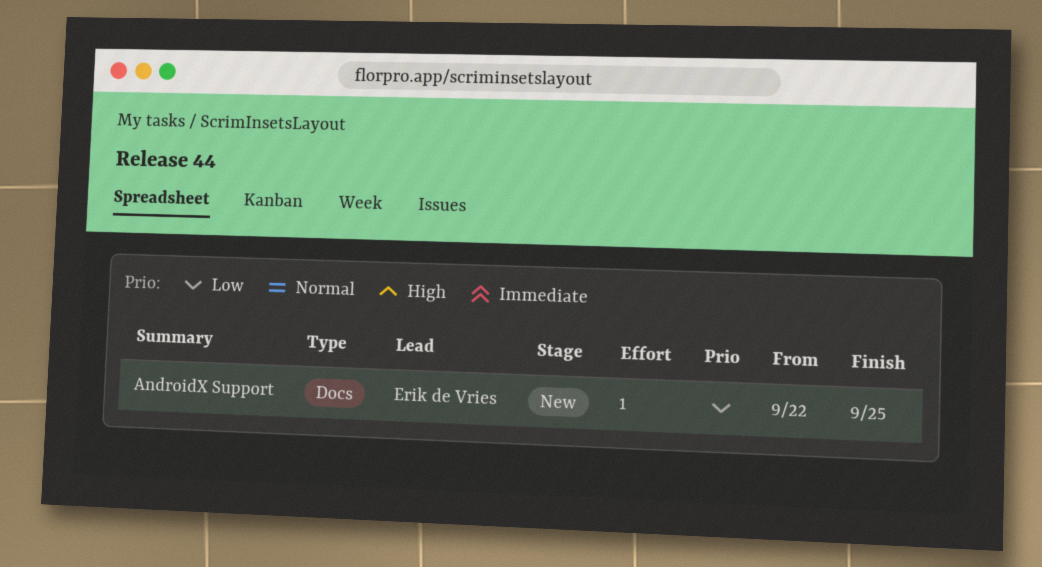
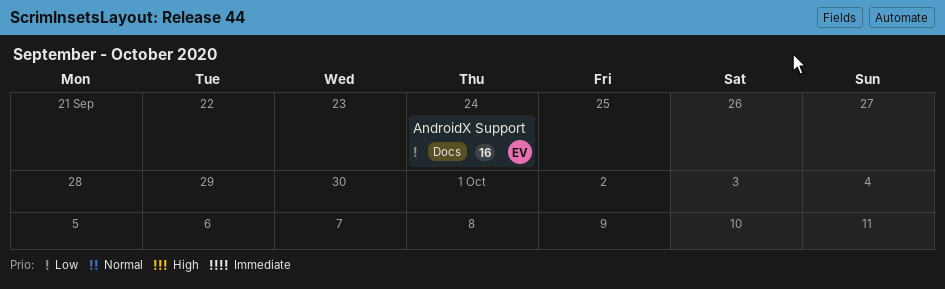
AndroidX Support, estimate: 1 -> 16
AndroidX Support, due: Sep 25 -> Sep 24

